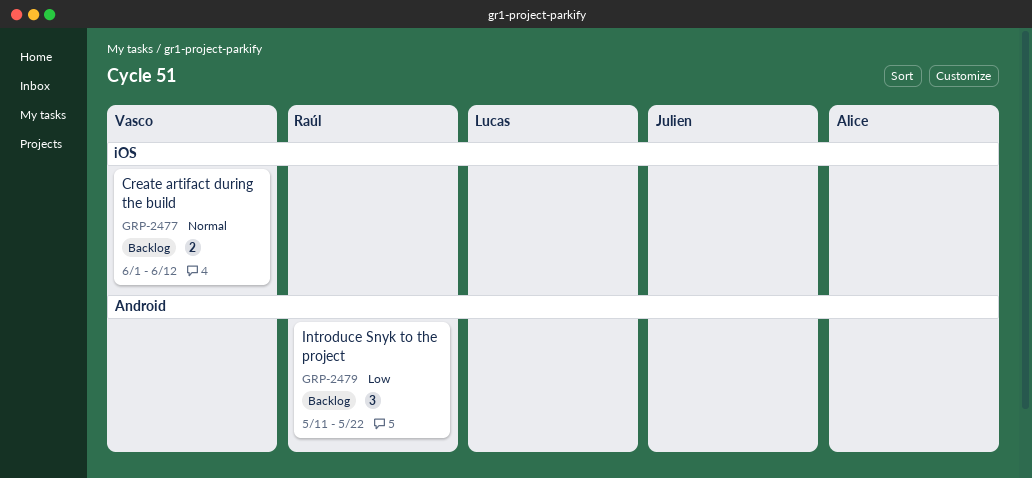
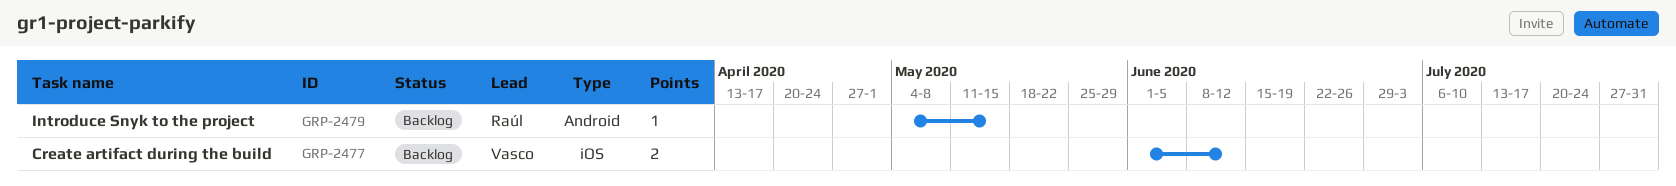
GRP-2479, estimate: 3 -> 1
GRP-2479, start: May 11 -> May 4
GRP-2479, due: May 22 -> May 15

